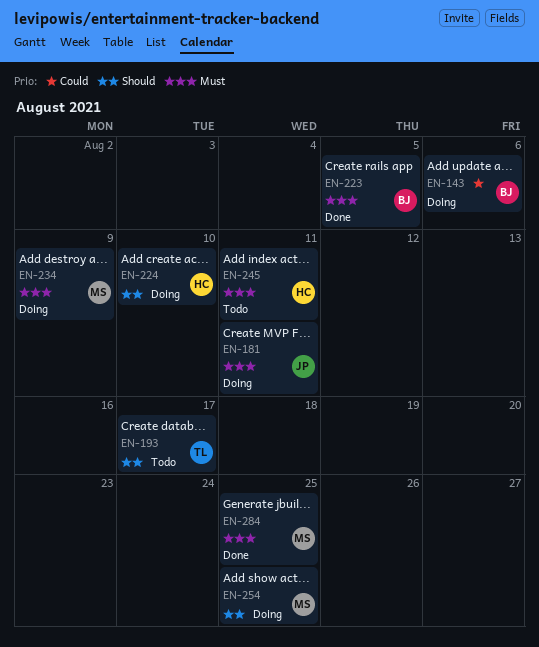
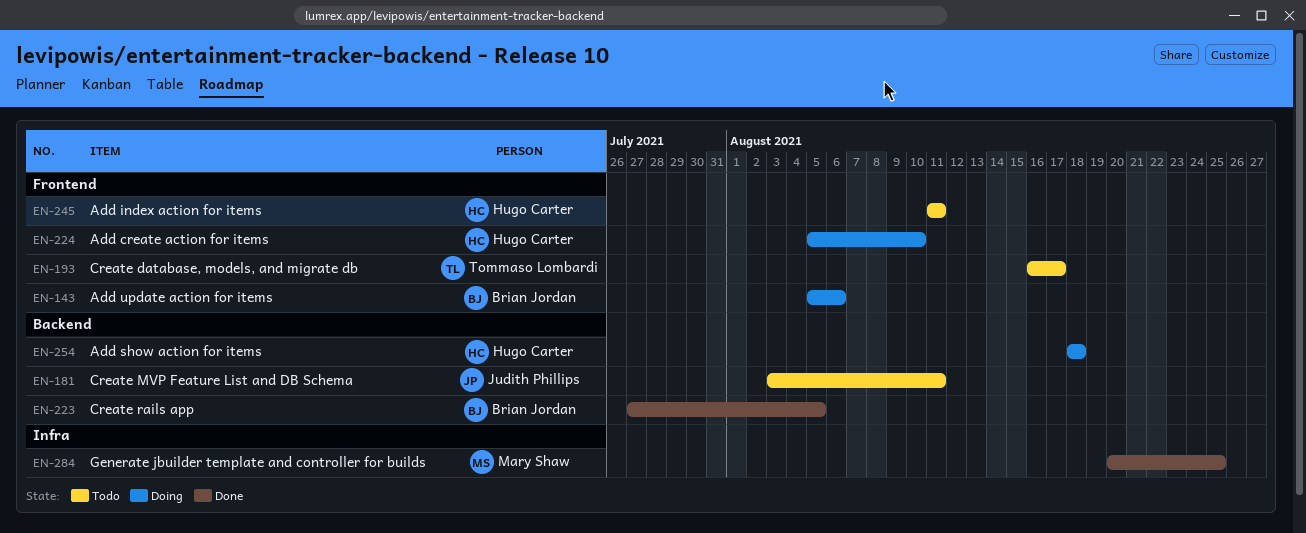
EN-181, status: Doing -> Todo
EN-234: present -> none
EN-254, owner: Mary Shaw -> Hugo Carter
EN-254, due: Aug 25 -> Aug 18

